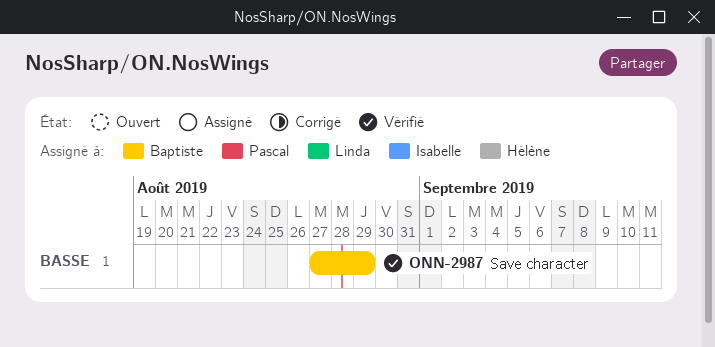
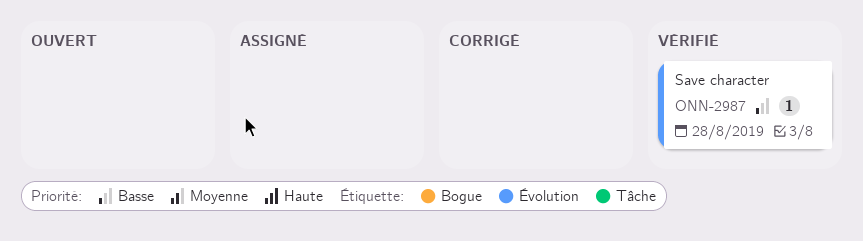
ONN-2987, due: Aug 29 -> Aug 28

